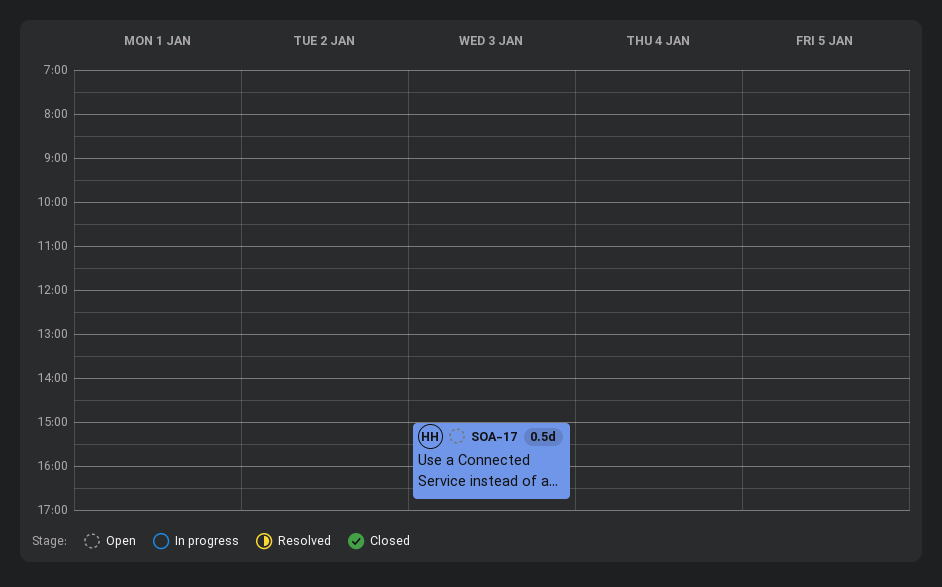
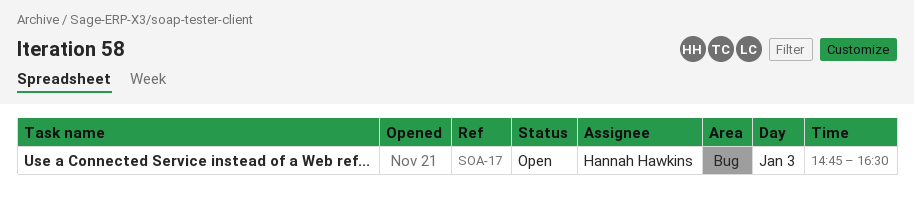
SOA-17, begins: 15:00 -> 14:45
SOA-17, ends: 16:45 -> 16:30

